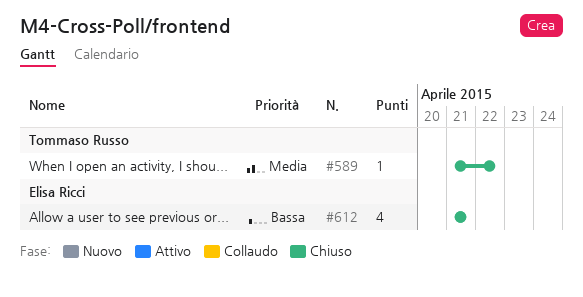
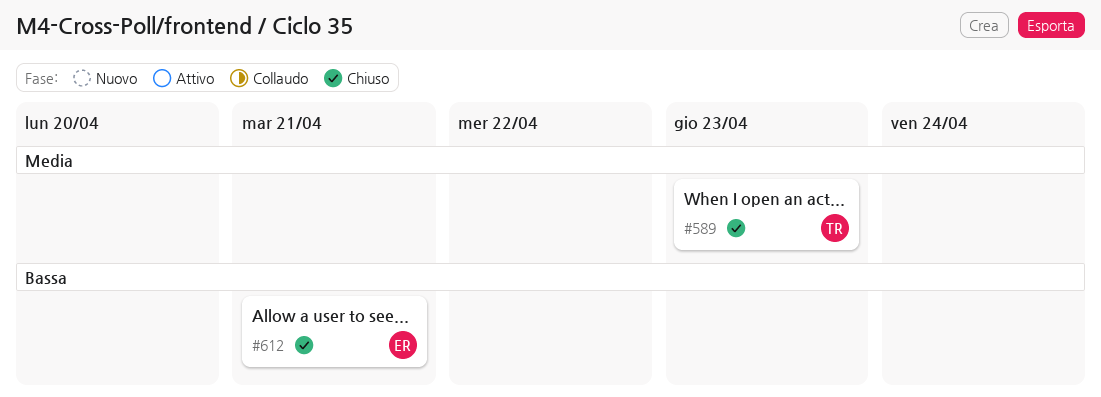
#589, due: Apr 22 -> Apr 23

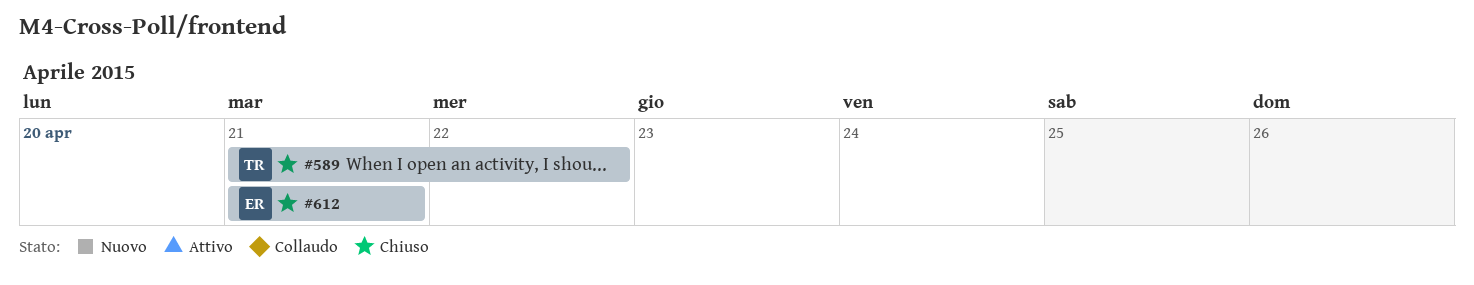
#589, due: Apr 23 -> Apr 22

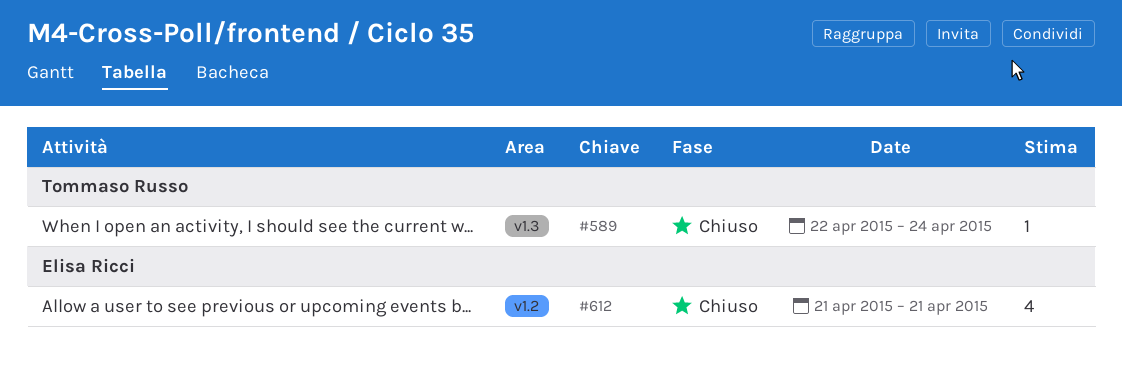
#589, start: Apr 21 -> Apr 22
#589, due: Apr 22 -> Apr 24

